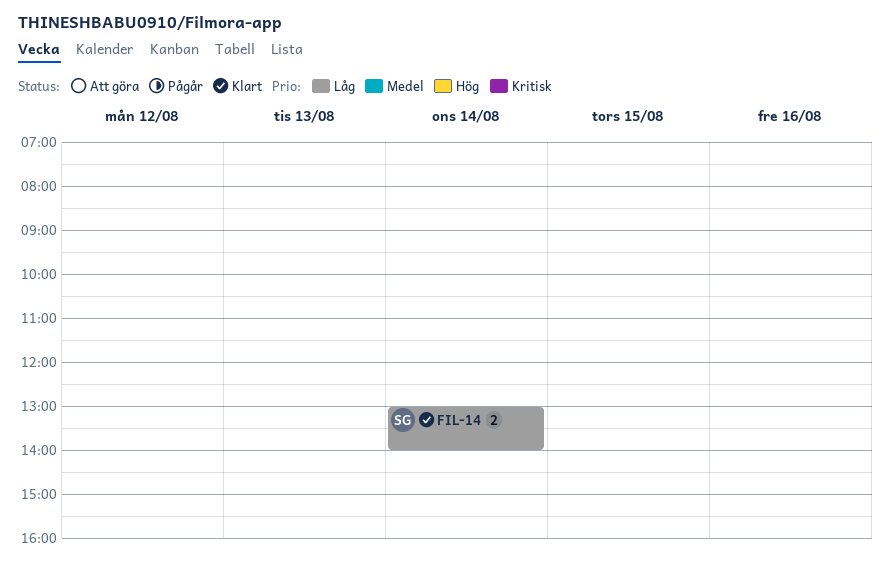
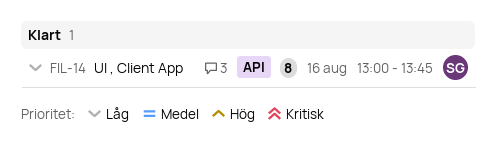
FIL-14, estimate: 2 -> 8
FIL-14, day: Aug 14 -> Aug 16
FIL-14, ends: 14:00 -> 13:45

